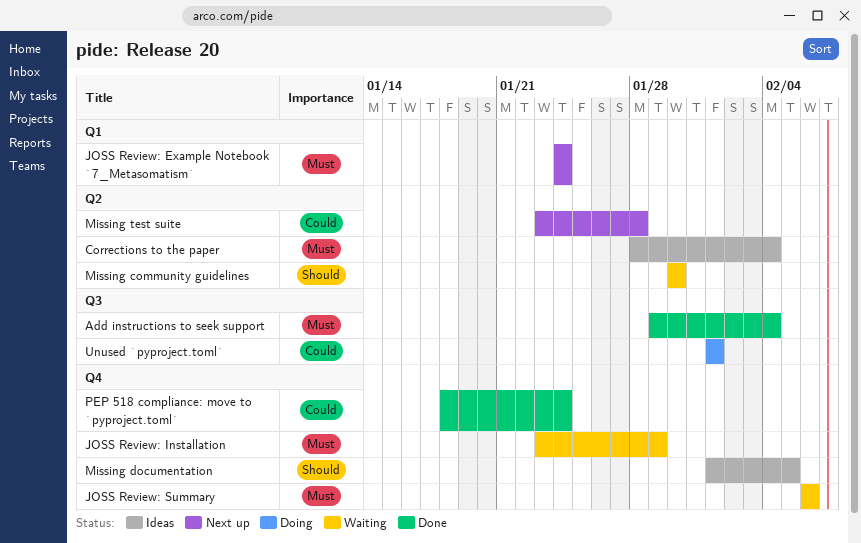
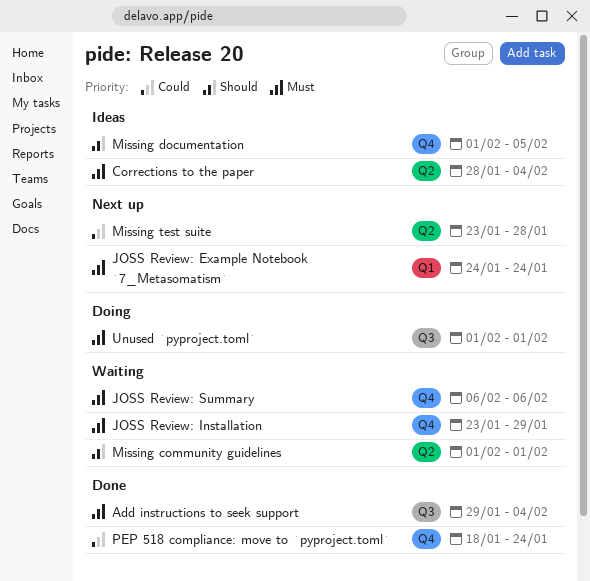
Missing community guidelines, start: Jan 30 -> Feb 1
Missing community guidelines, due: Jan 30 -> Feb 1
Unused `pyproject.toml`, priority: Could -> Must

